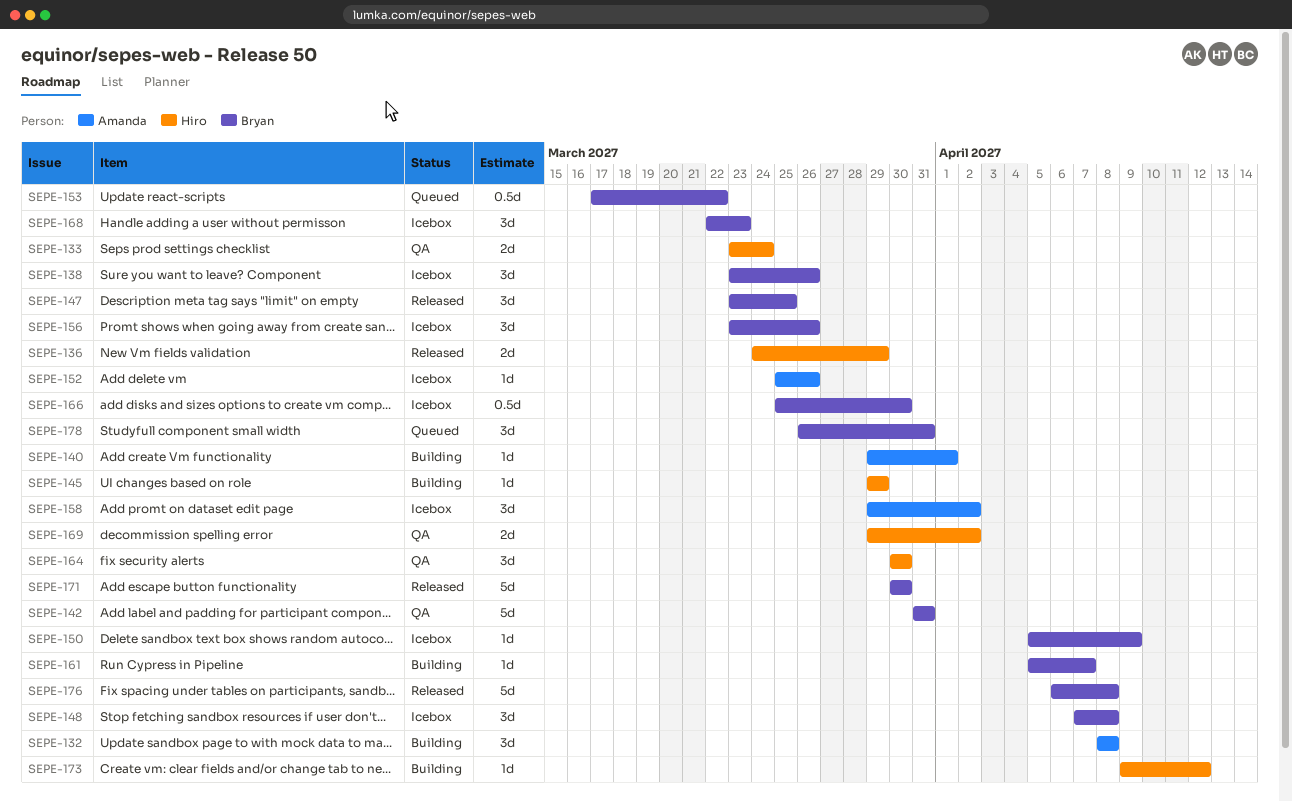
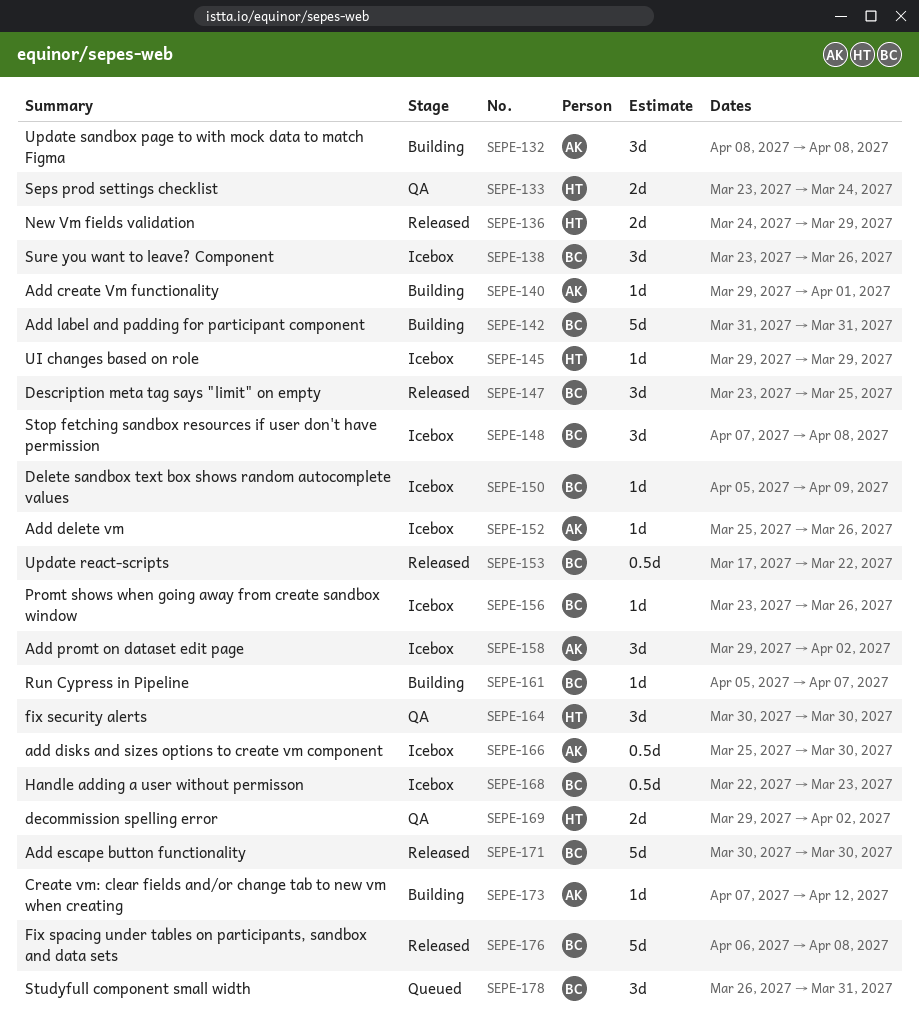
SEPE-142, status: QA -> Building
SEPE-145, status: Building -> Icebox
SEPE-153, status: Queued -> Released
SEPE-156, estimate: 3d -> 1d
SEPE-166, owner: Bryan -> Amanda
SEPE-168, estimate: 3d -> 0.5d
SEPE-173, owner: Hiro -> Amanda
SEPE-173, start: Apr 9 -> Apr 7

